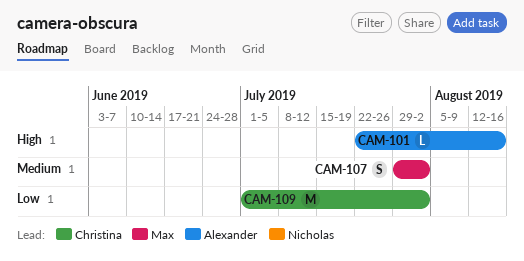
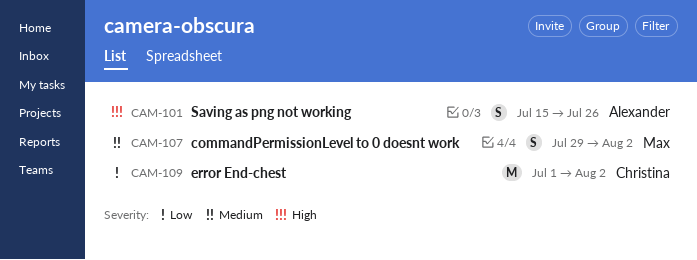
CAM-101, estimate: L -> S
CAM-101, start: Jul 22 -> Jul 15
CAM-101, due: Aug 16 -> Jul 26

